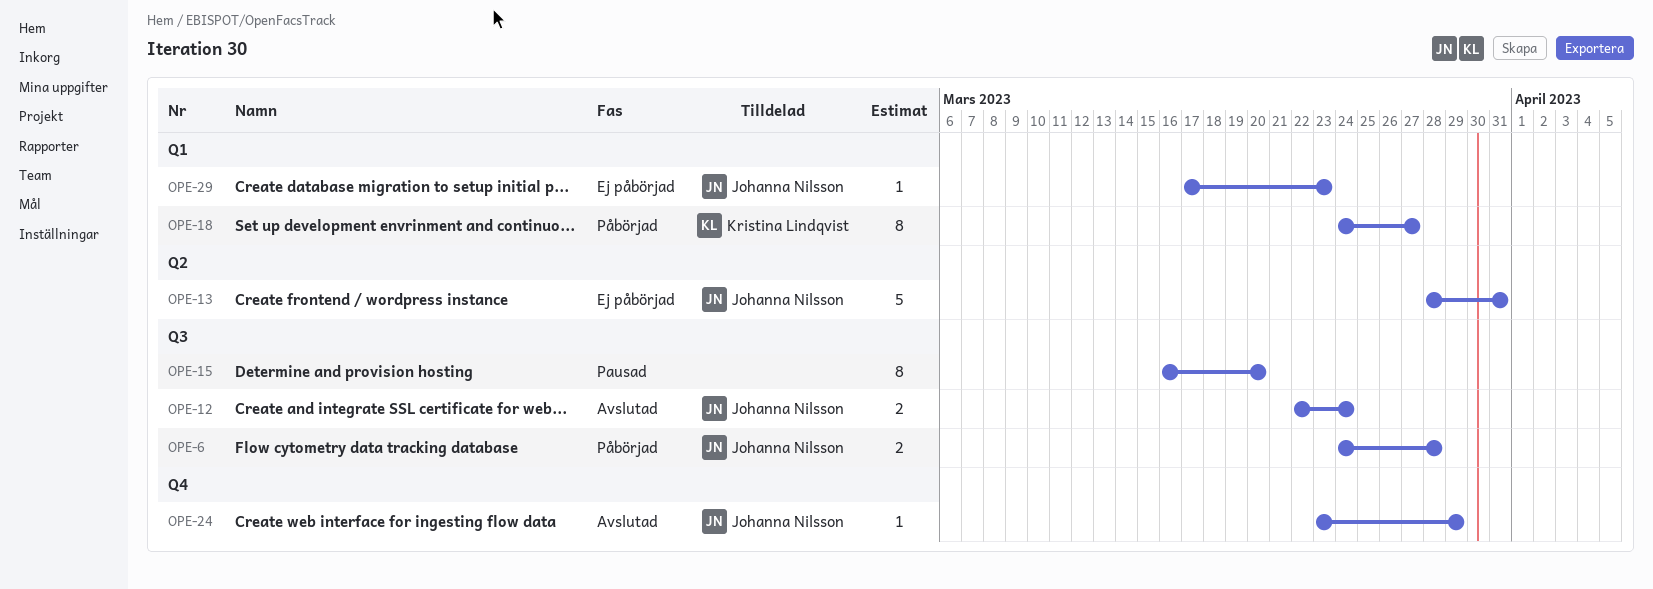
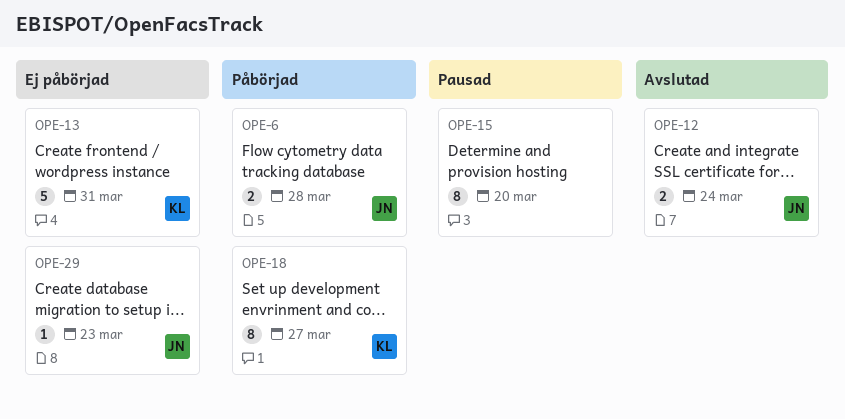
OPE-13, owner: Johanna Nilsson -> Kristina Lindqvist
OPE-24: present -> none

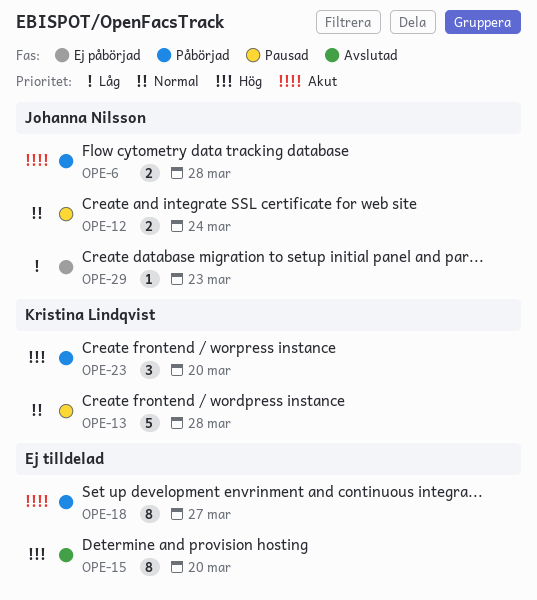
OPE-12, status: Avslutad -> Pausad
OPE-13, status: Ej påbörjad -> Pausad
OPE-13, due: Mar 31 -> Mar 28
OPE-15, status: Pausad -> Avslutad
OPE-18, owner: Kristina Lindqvist -> none
OPE-23: none -> present

